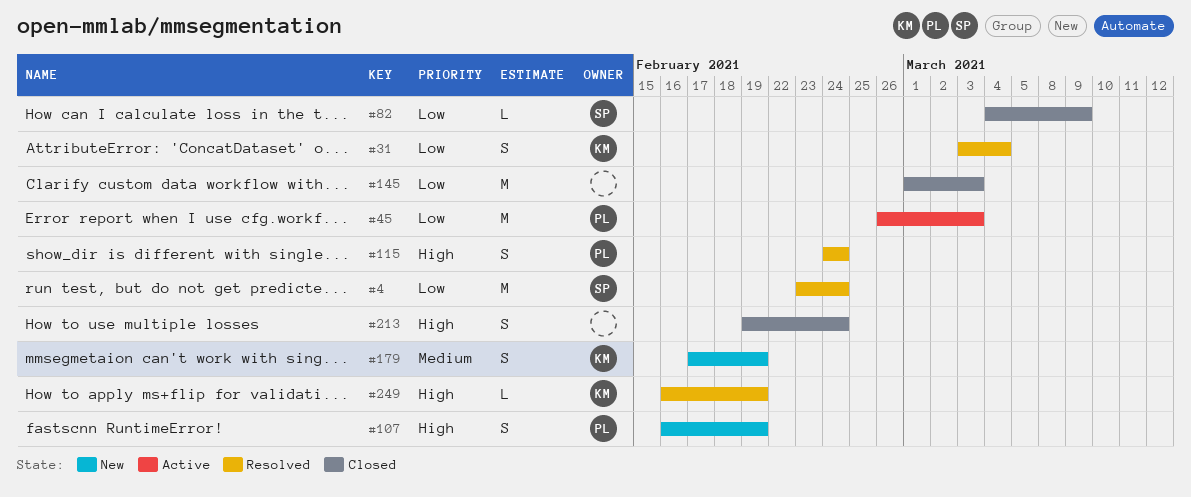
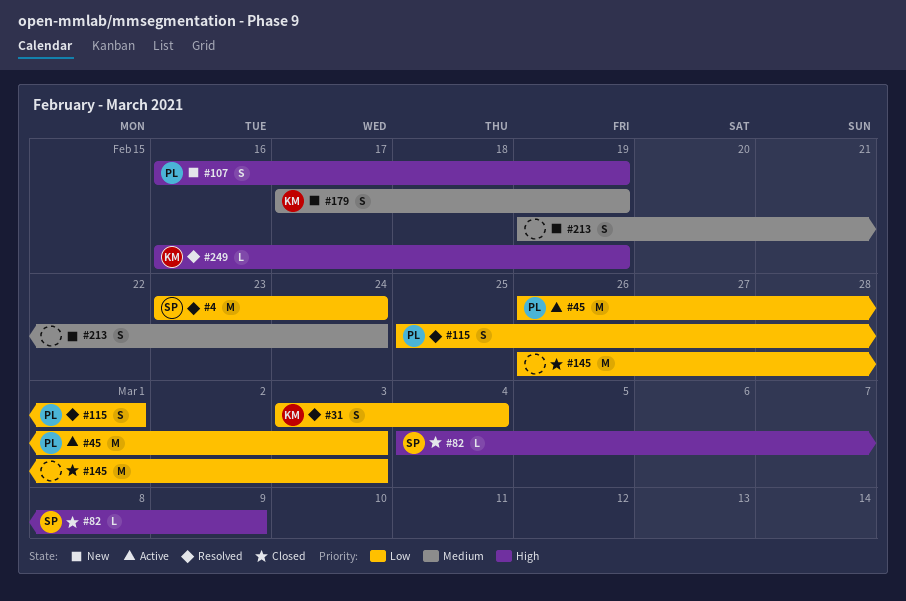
#82, priority: Low -> High
#115, priority: High -> Low
#115, start: Feb 24 -> Feb 25
#115, due: Feb 24 -> Mar 1
#145, start: Mar 1 -> Feb 26
#213, status: Closed -> New
#213, priority: High -> Medium

